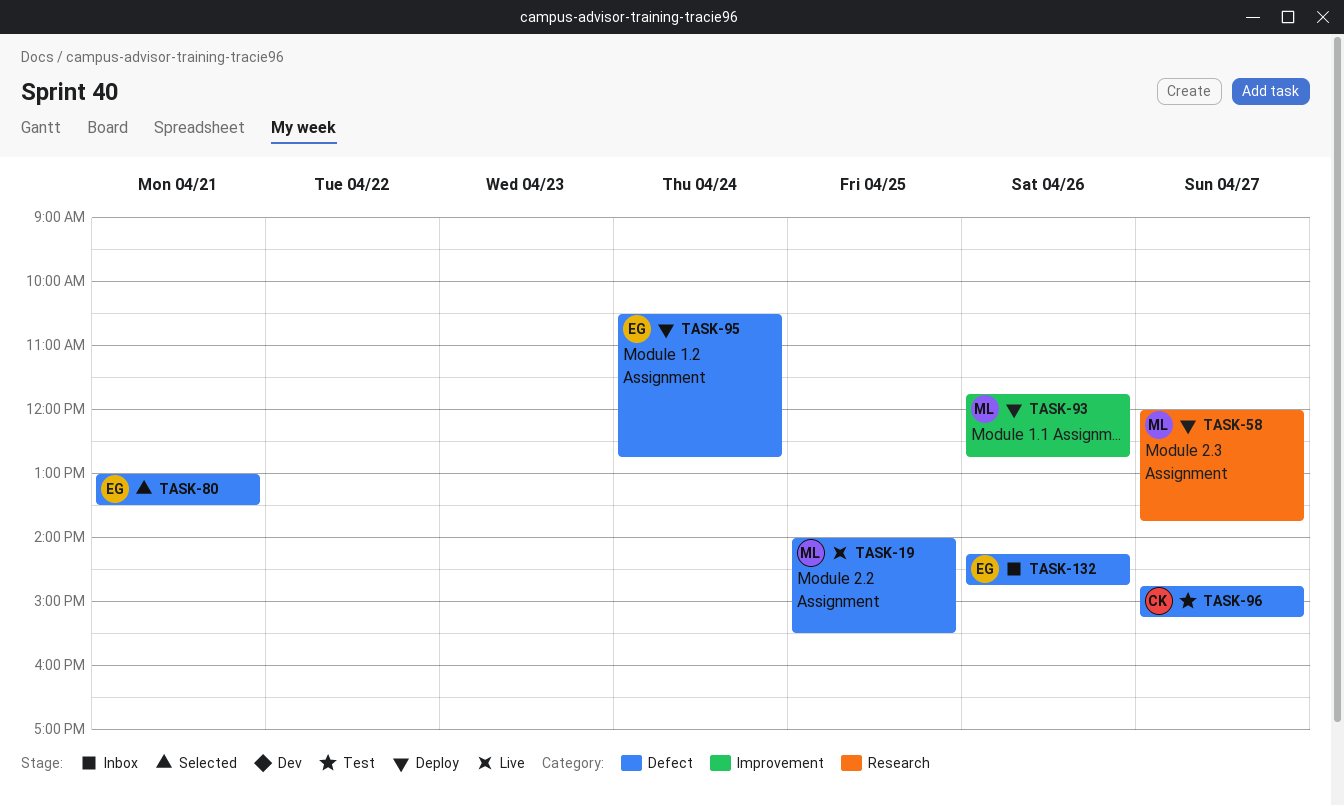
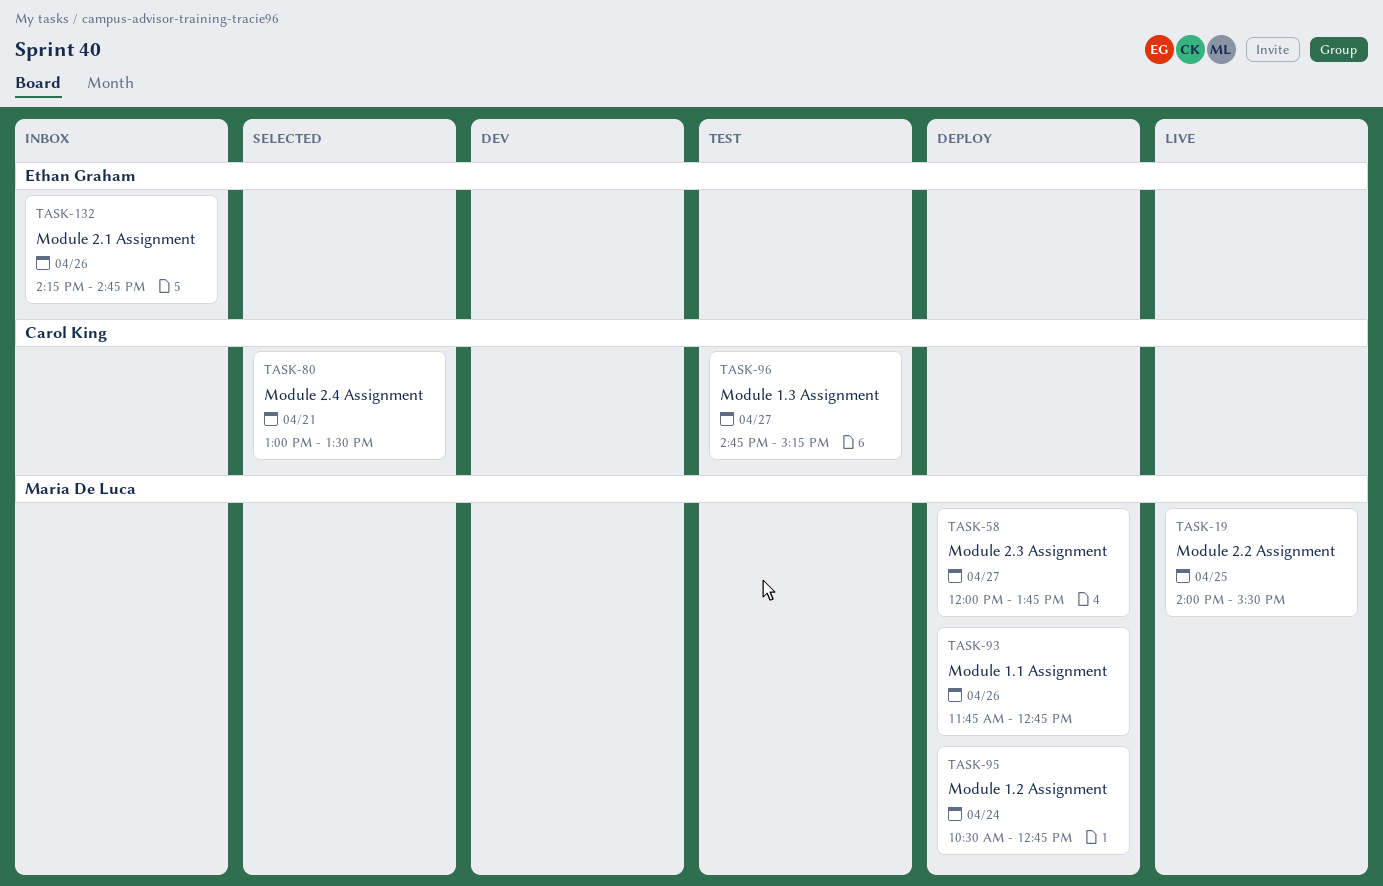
TASK-80, owner: Ethan Graham -> Carol King
TASK-95, owner: Ethan Graham -> Maria De Luca

